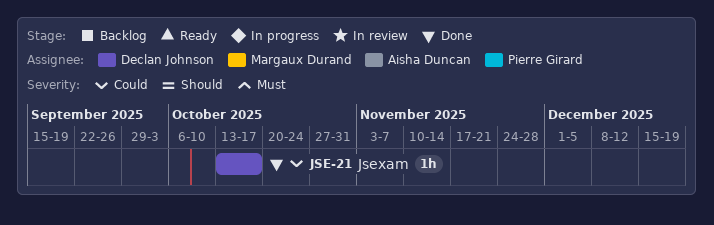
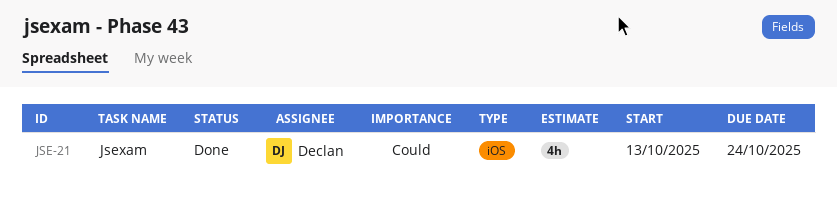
JSE-21, estimate: 1h -> 4h
JSE-21, due: Oct 17 -> Oct 24

